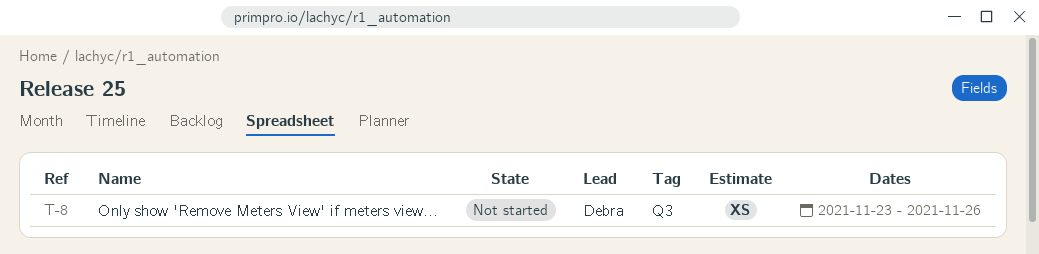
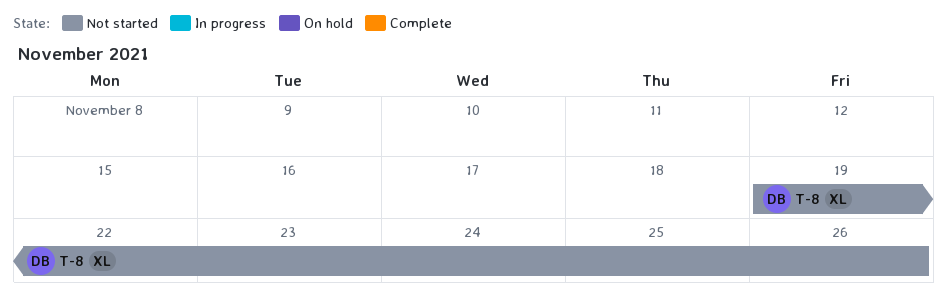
T-8, estimate: XS -> XL
T-8, start: Nov 23 -> Nov 19

